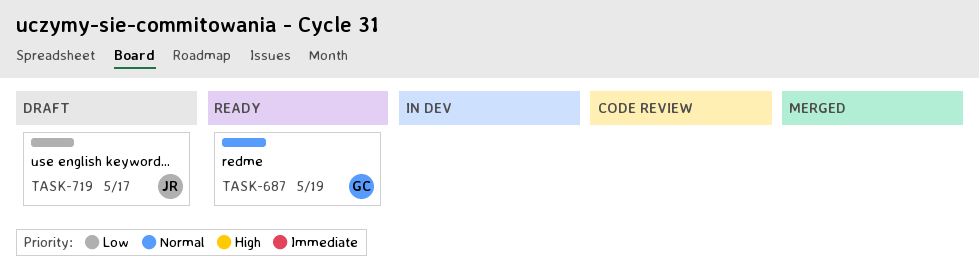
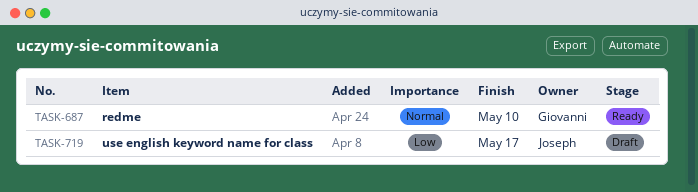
TASK-687, due: May 19 -> May 10

